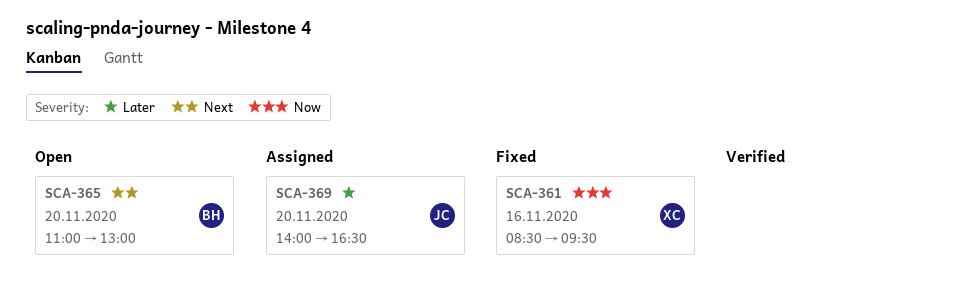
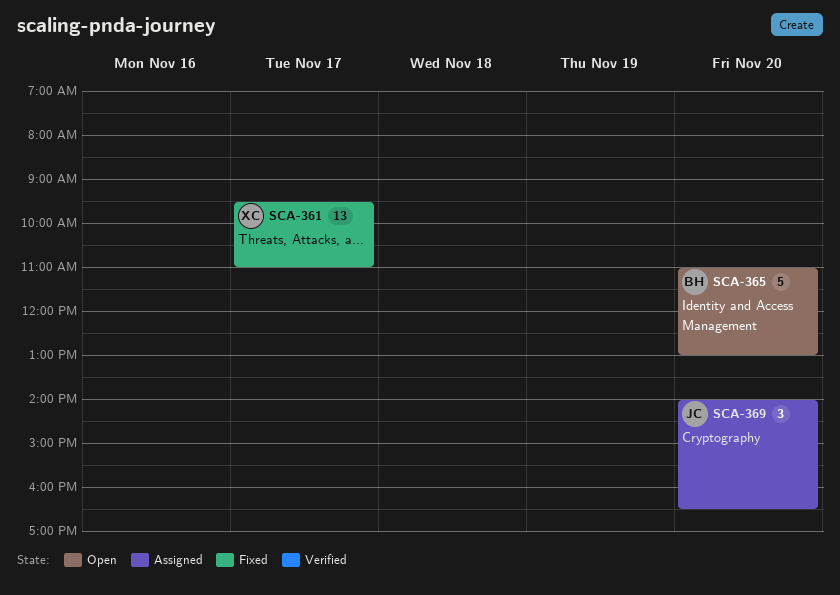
SCA-361, day: Nov 16 -> Nov 17
SCA-361, begins: 08:30 -> 09:30
SCA-361, ends: 09:30 -> 11:00

